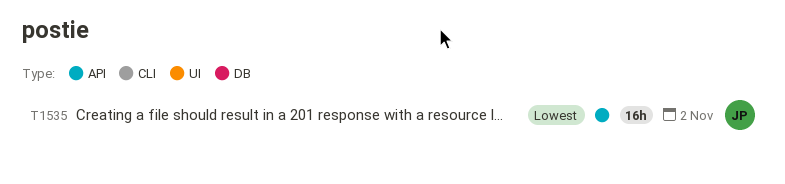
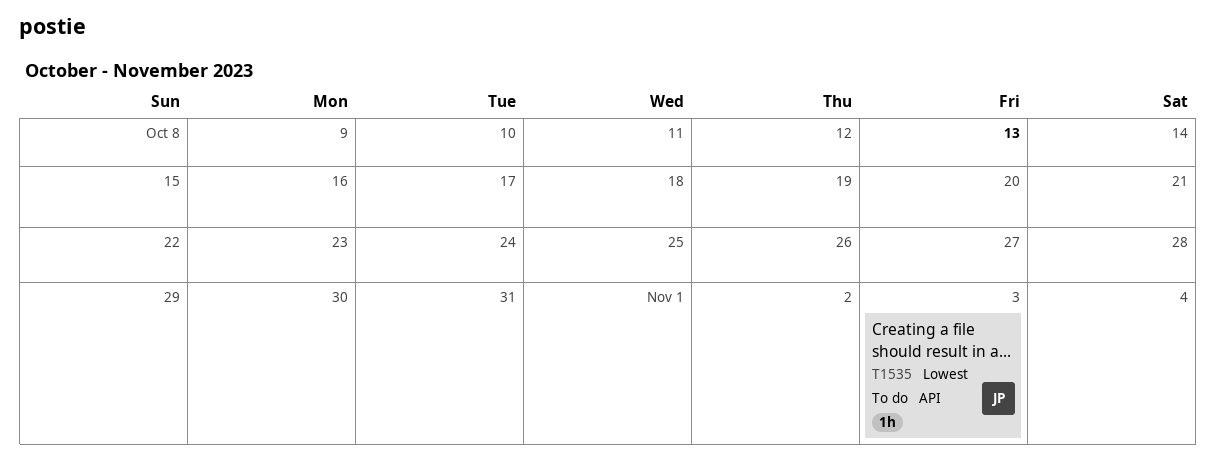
T1535, estimate: 16h -> 1h
T1535, due: Nov 2 -> Nov 3

